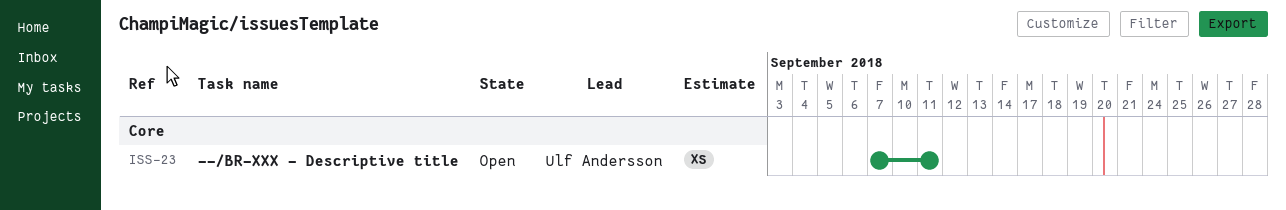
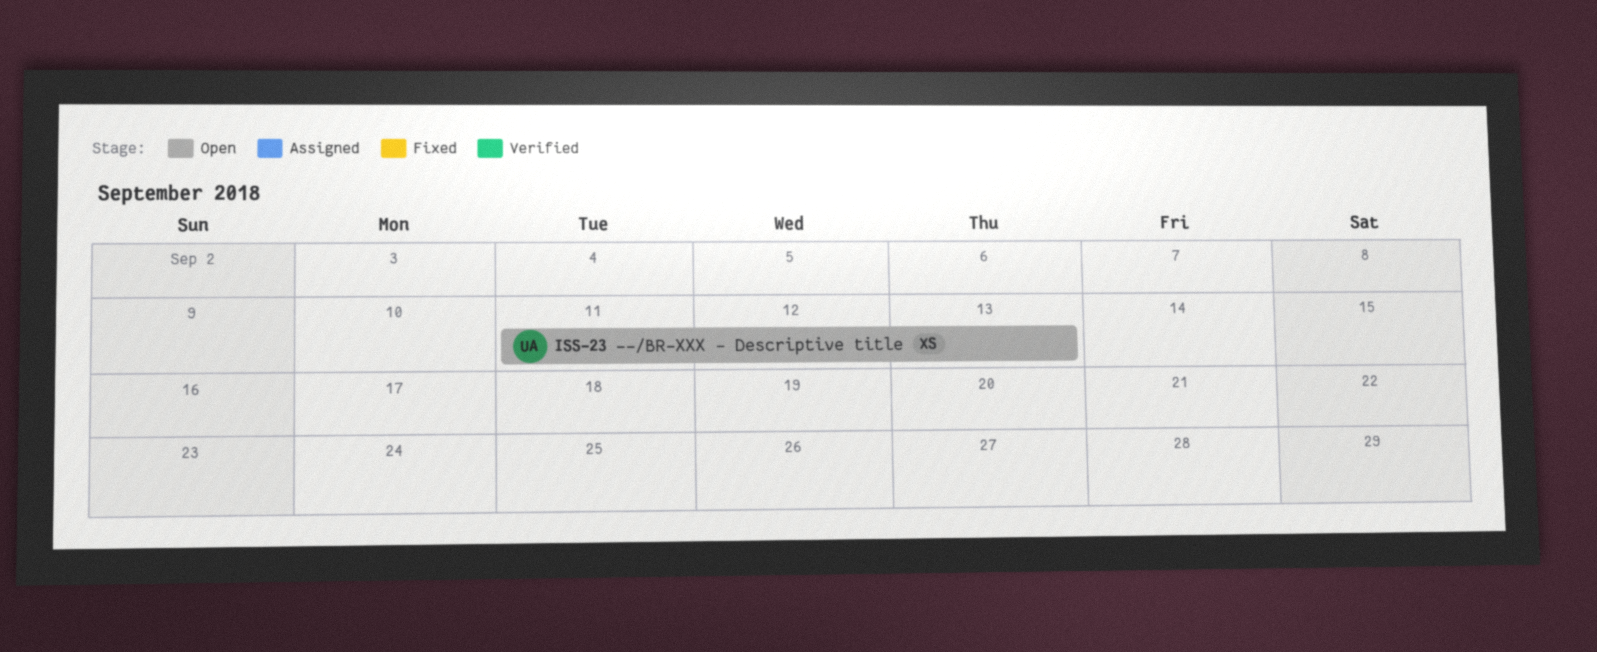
ISS-23, start: Sep 7 -> Sep 11
ISS-23, due: Sep 11 -> Sep 13

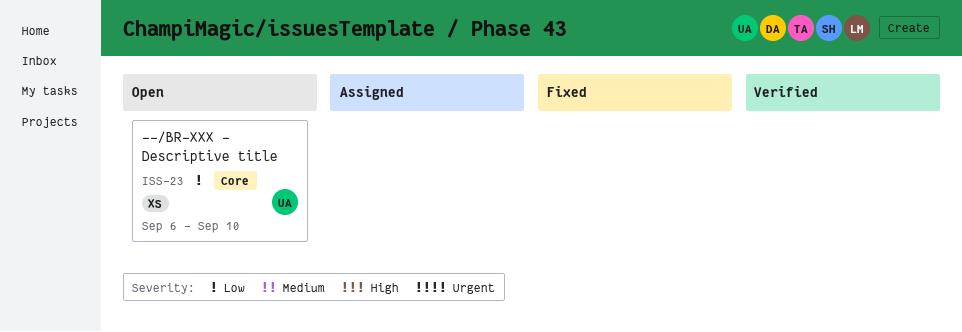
ISS-23, start: Sep 11 -> Sep 6
ISS-23, due: Sep 13 -> Sep 10

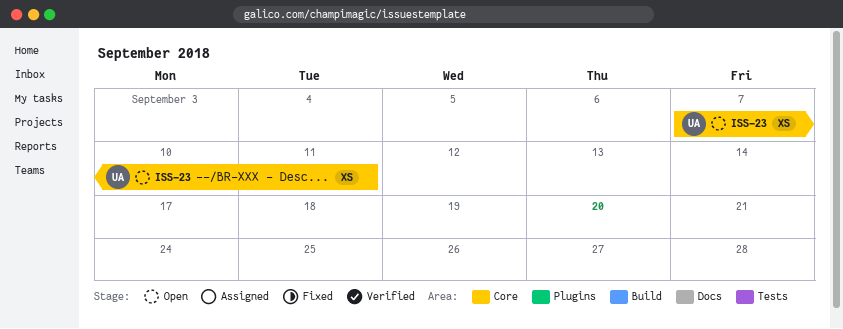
ISS-23, start: Sep 6 -> Sep 7
ISS-23, due: Sep 10 -> Sep 11

